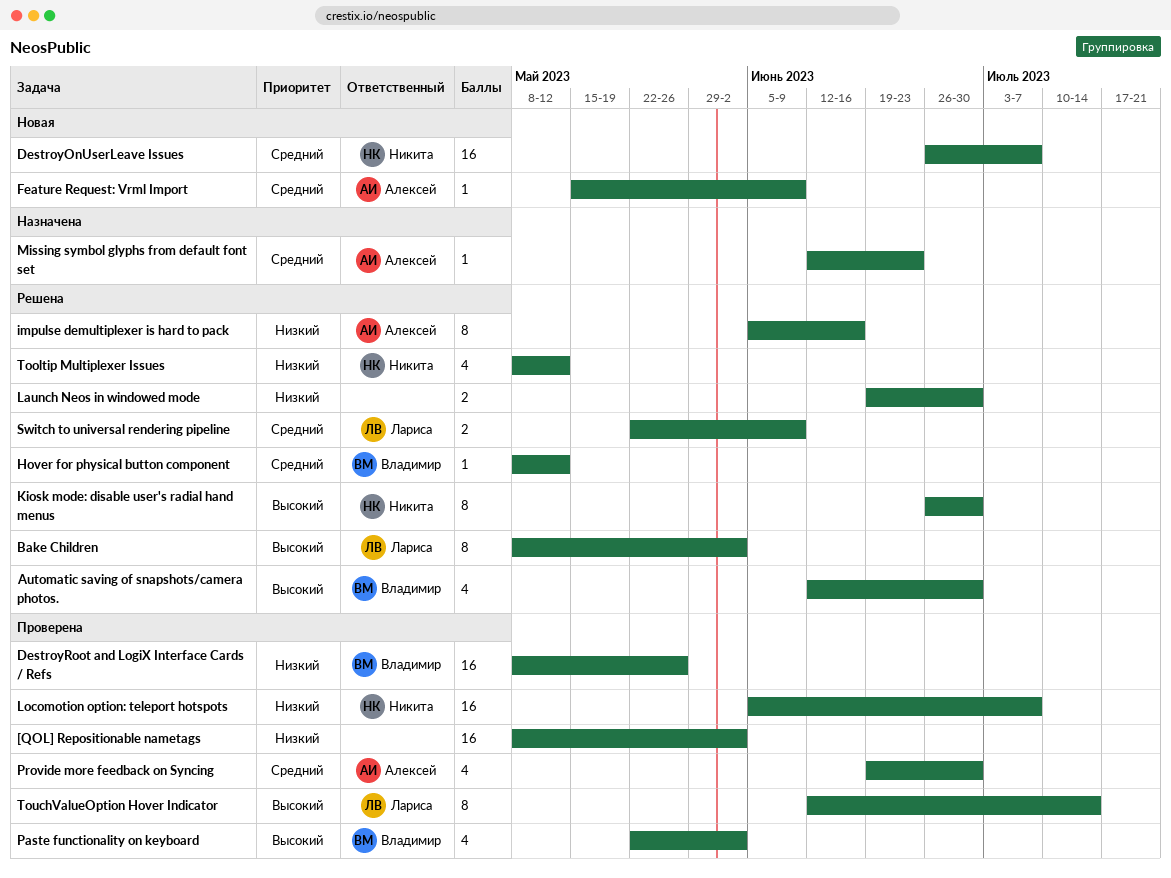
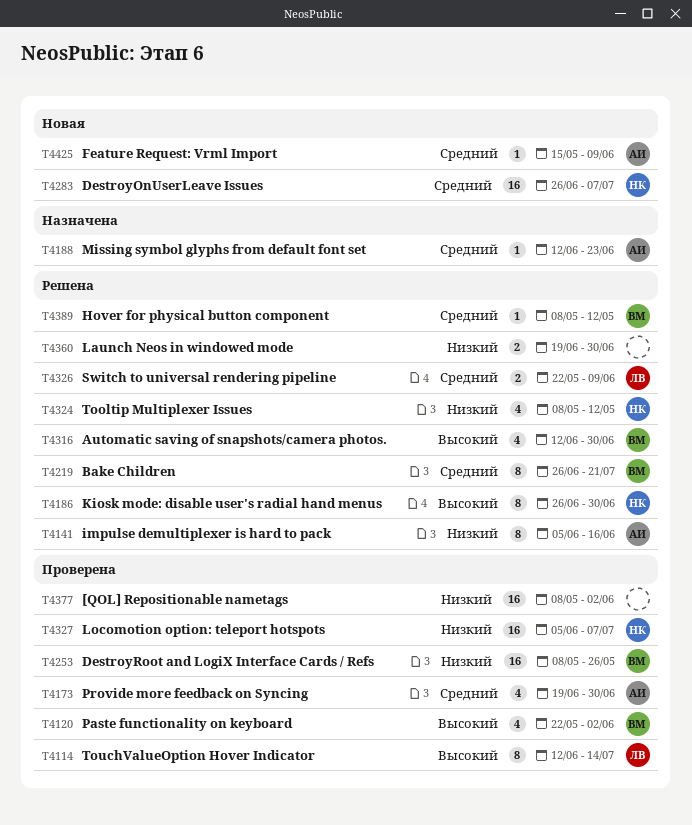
Bake Children, owner: Лариса -> Владимир
Bake Children, priority: Высокий -> Средний
Bake Children, start: May 8 -> Jun 26
Bake Children, due: Jun 2 -> Jul 21

